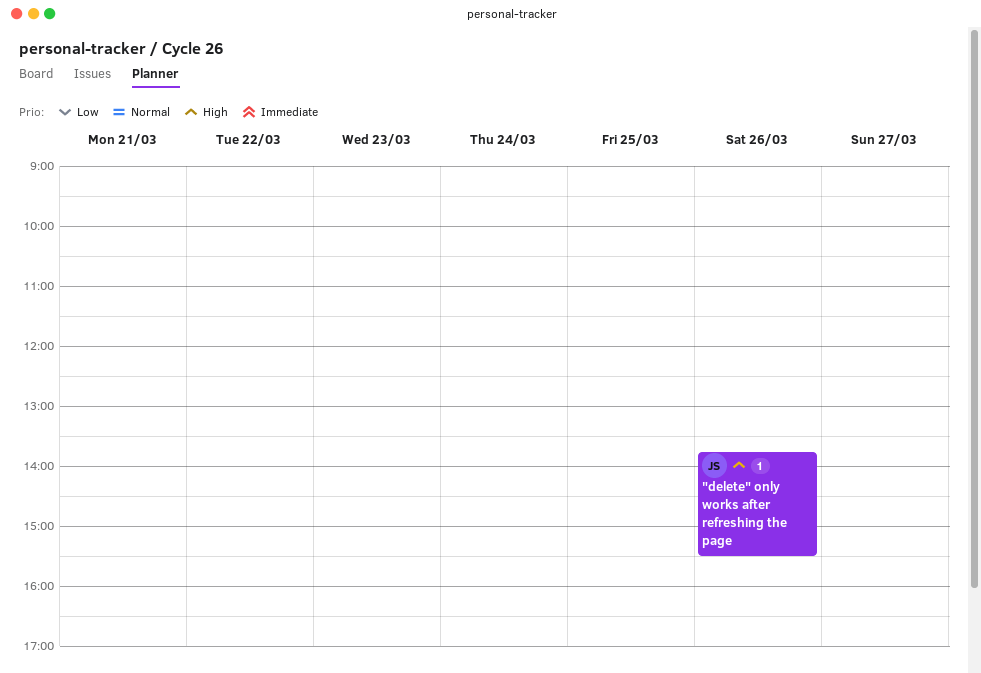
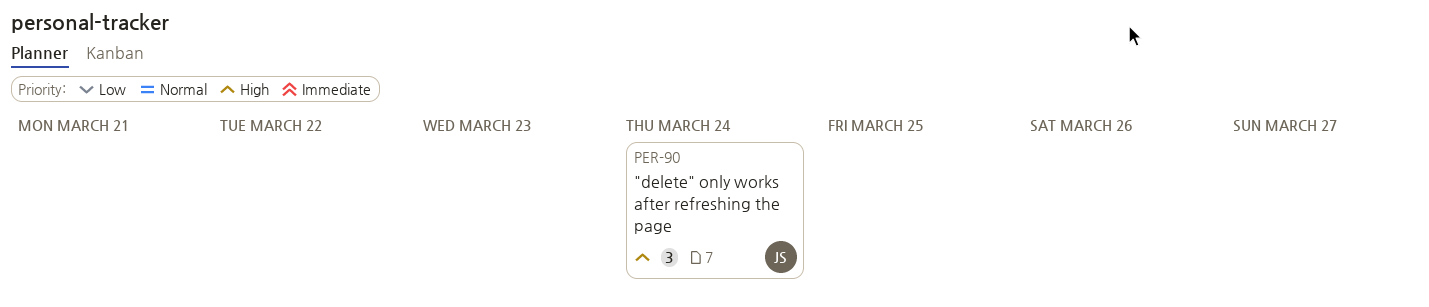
"delete" only works after refreshing the page, estimate: 1 -> 3
"delete" only works after refreshing the page, day: Mar 26 -> Mar 24

